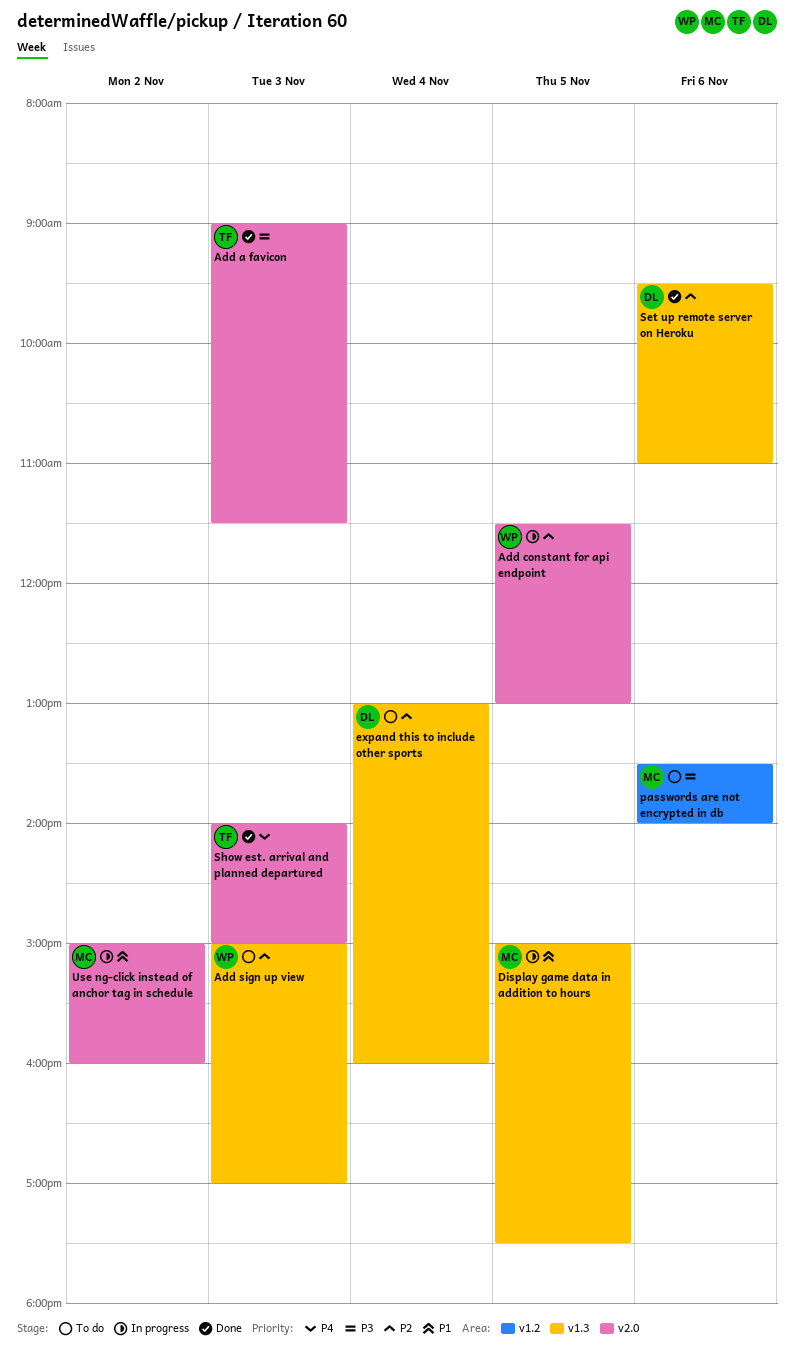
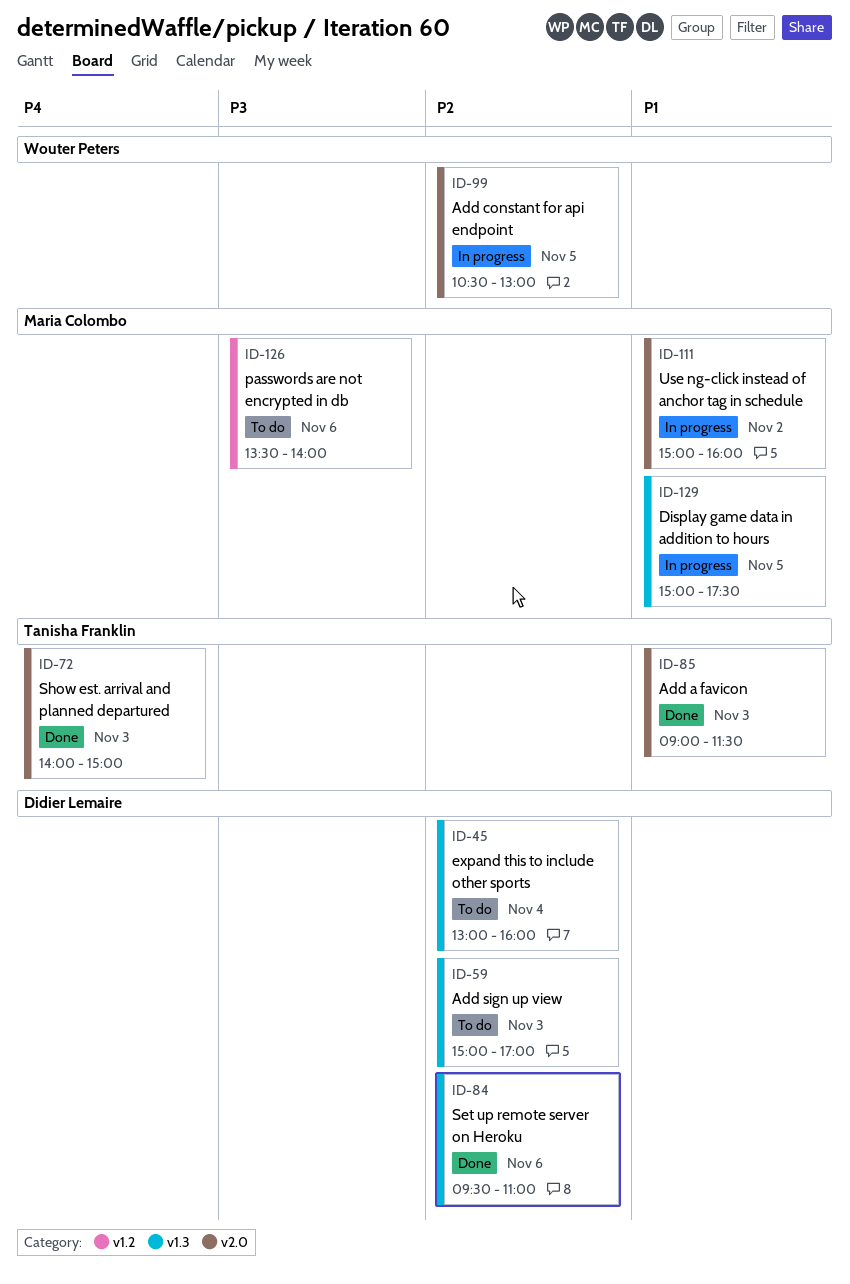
Add a favicon, priority: P3 -> P1
Add constant for api endpoint, begins: 11:30 -> 10:30
Add sign up view, owner: Wouter Peters -> Didier Lemaire

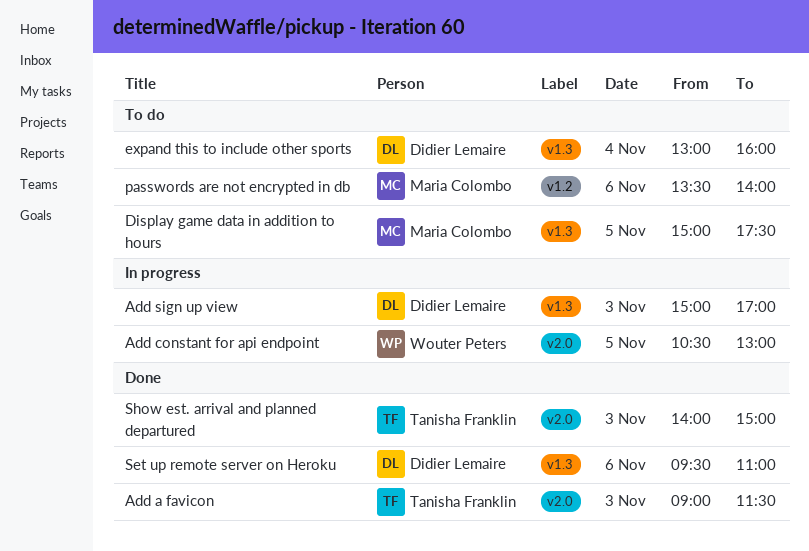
Add sign up view, status: To do -> In progress
Display game data in addition to hours, status: In progress -> To do
Use ng-click instead of anchor tag in schedule: present -> none

